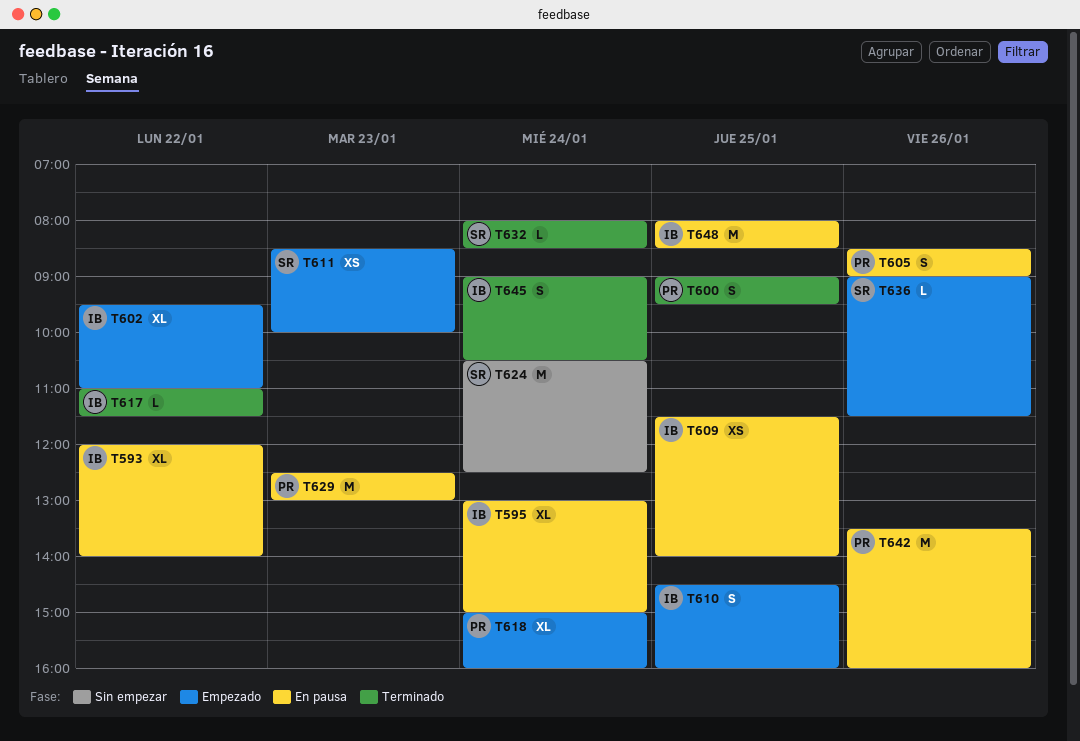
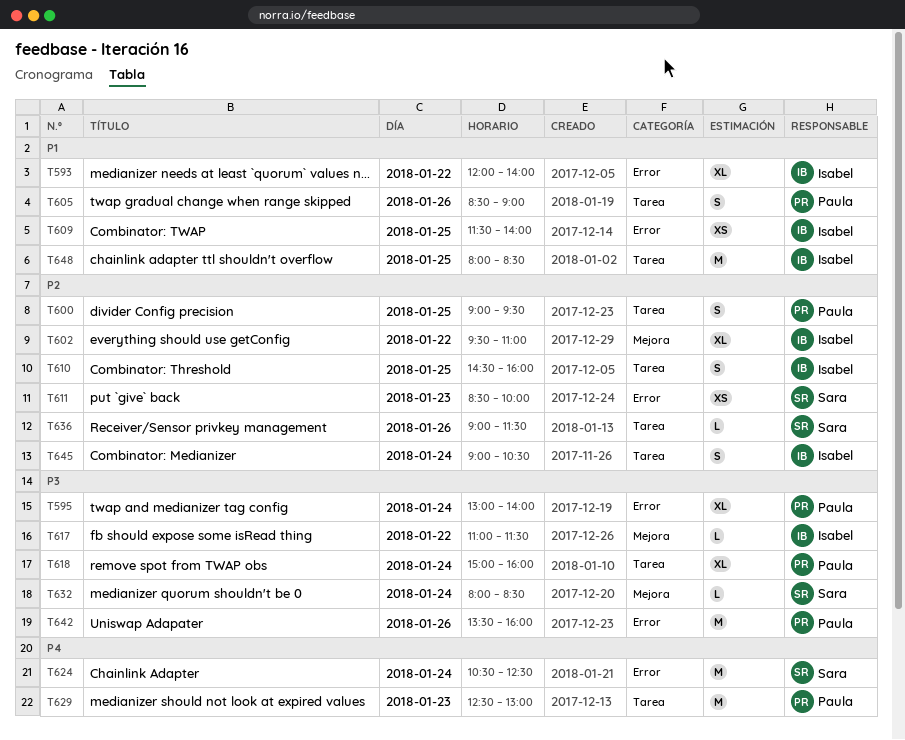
T595, owner: Isabel -> Paula
T595, ends: 15:00 -> 14:00

